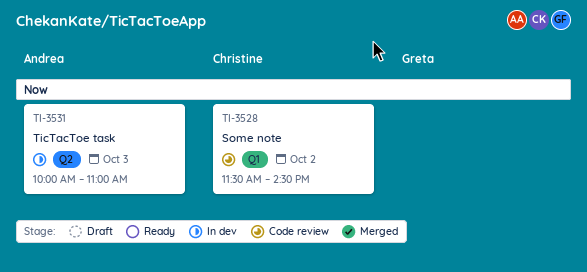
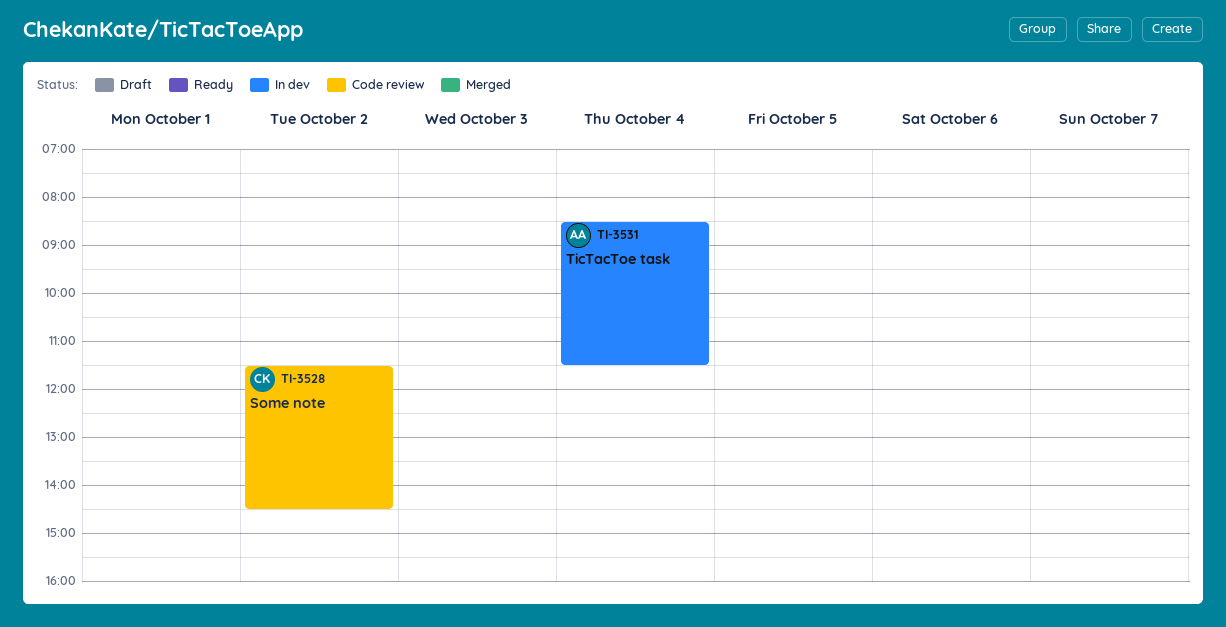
TI-3531, day: Oct 3 -> Oct 4
TI-3531, begins: 10:00 -> 08:30
TI-3531, ends: 11:00 -> 11:30

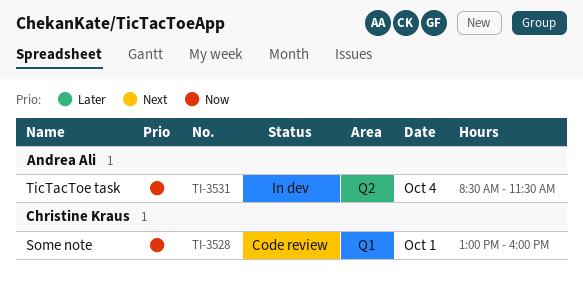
TI-3528, day: Oct 2 -> Oct 1
TI-3528, begins: 11:30 -> 13:00
TI-3528, ends: 14:30 -> 16:00

